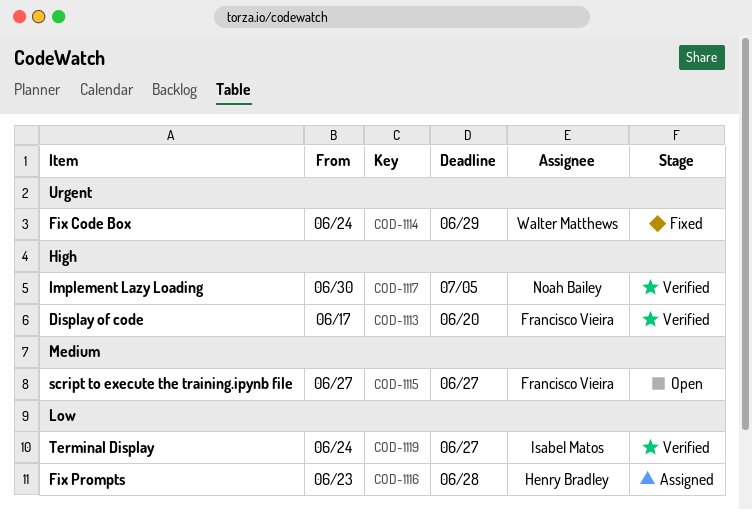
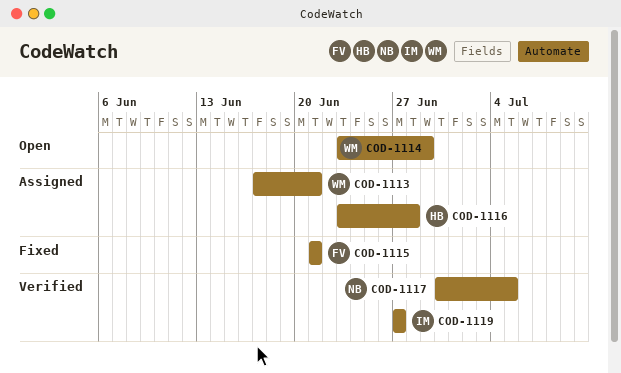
COD-1113, status: Verified -> Assigned
COD-1113, owner: Francisco Vieira -> Walter Matthews
COD-1113, due: Jun 20 -> Jun 21
COD-1114, status: Fixed -> Open
COD-1114, start: Jun 24 -> Jun 23
COD-1115, status: Open -> Fixed
COD-1115, start: Jun 27 -> Jun 21
COD-1115, due: Jun 27 -> Jun 21
COD-1119, start: Jun 24 -> Jun 27

